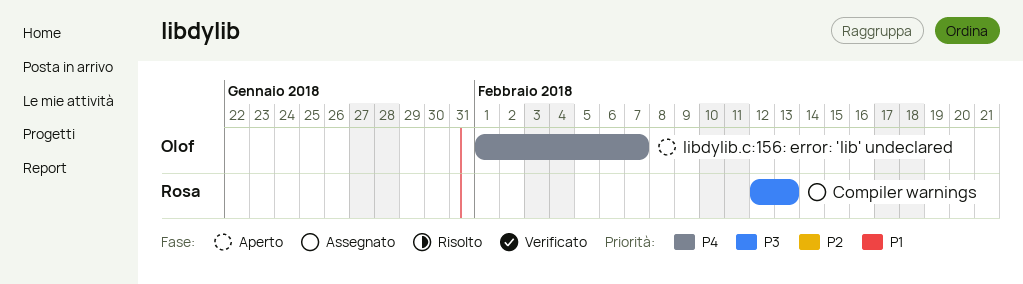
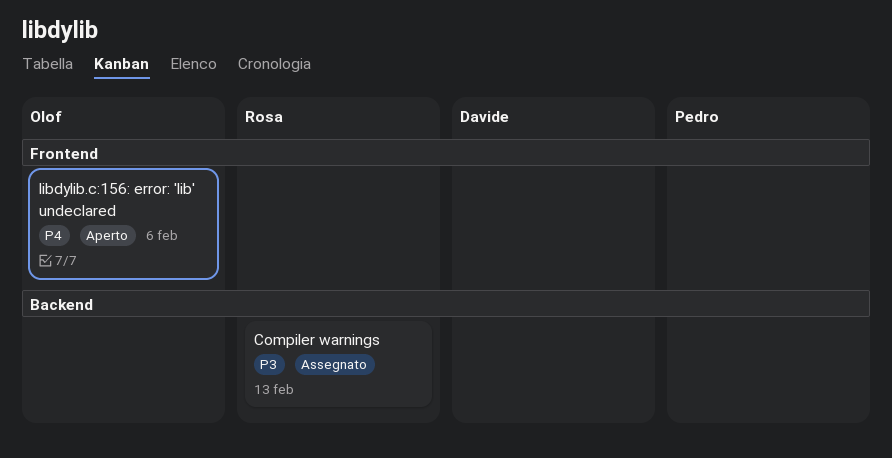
libdylib.c:156: error: 'lib' undeclared, due: Feb 7 -> Feb 6

